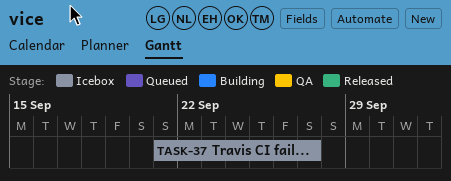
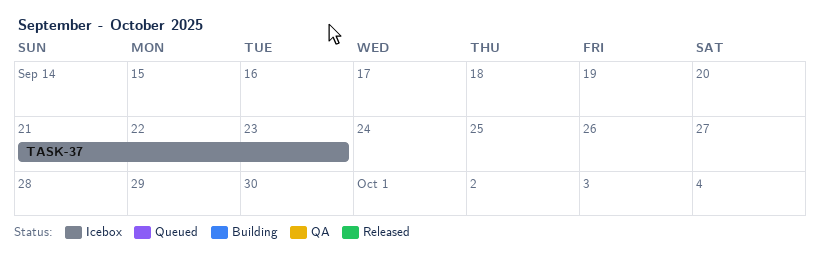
TASK-37, due: Sep 27 -> Sep 23

